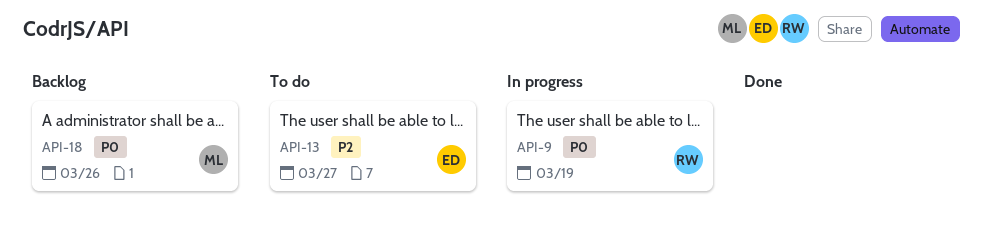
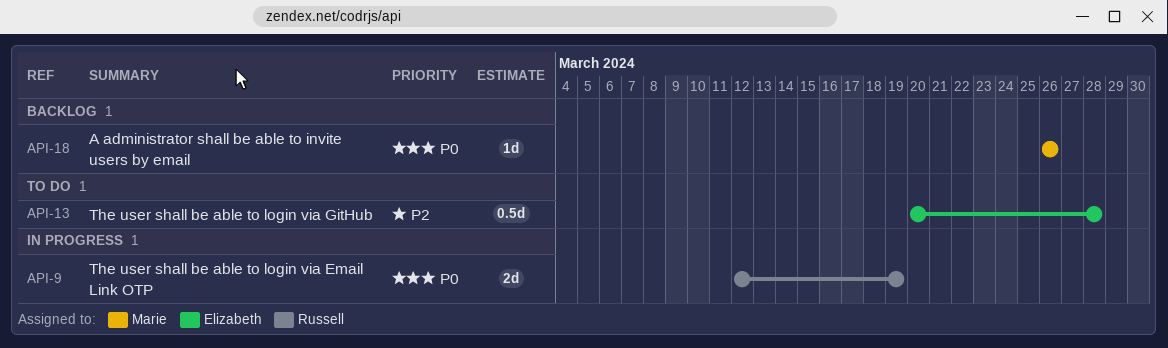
API-13, due: Mar 27 -> Mar 28

